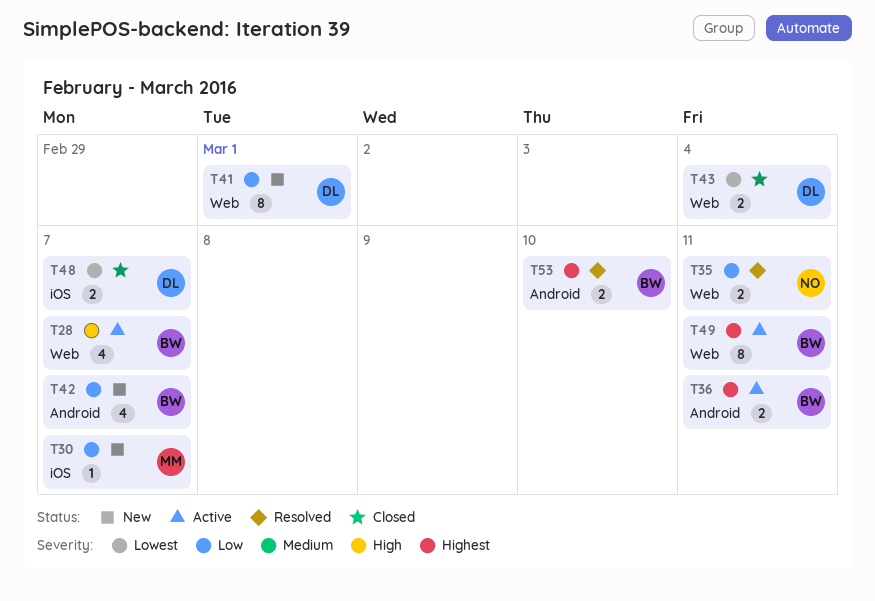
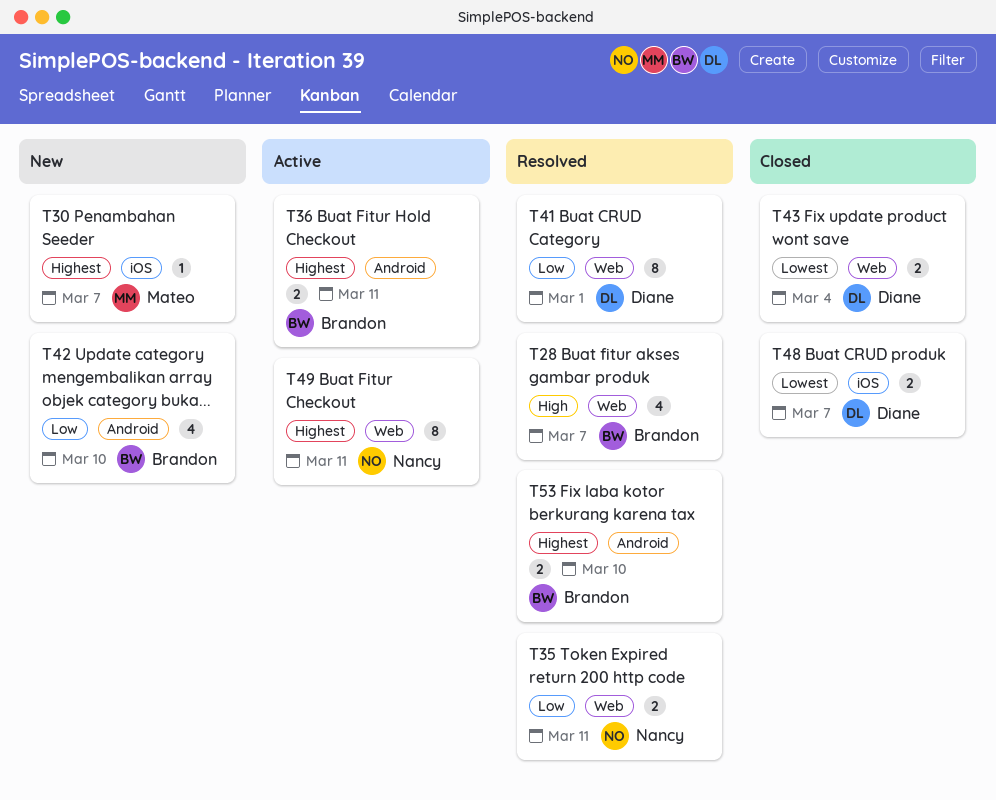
T28, status: Active -> Resolved
T30, priority: Low -> Highest
T41, status: New -> Resolved
T42, due: Mar 7 -> Mar 10
T49, owner: Brandon -> Nancy

